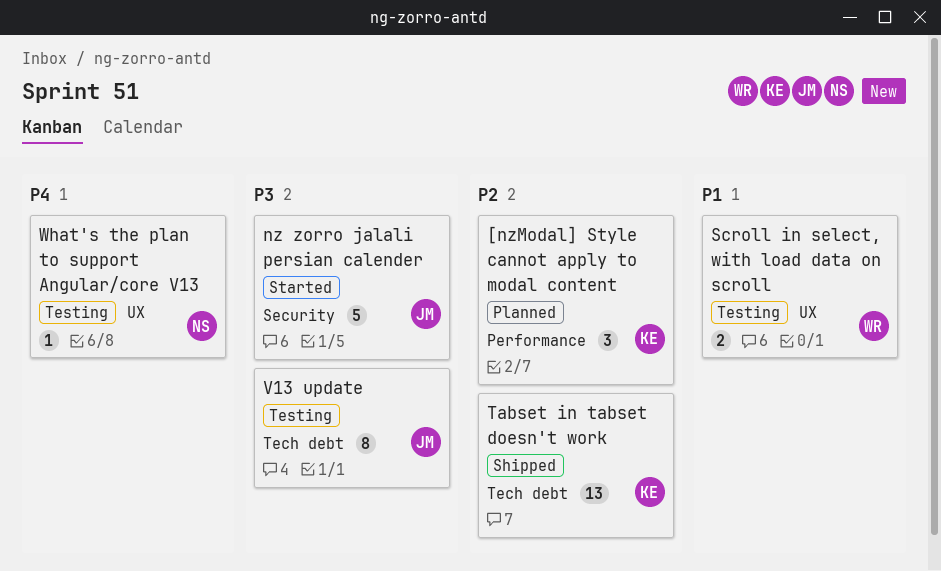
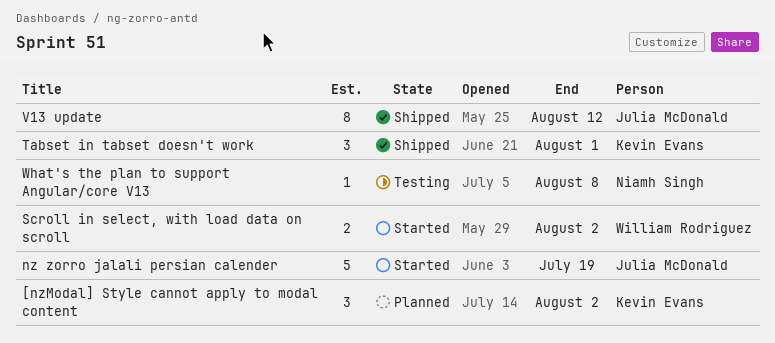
Scroll in select, with load data on scroll, status: Testing -> Started
Tabset in tabset doesn't work, estimate: 13 -> 3
V13 update, status: Testing -> Shipped

